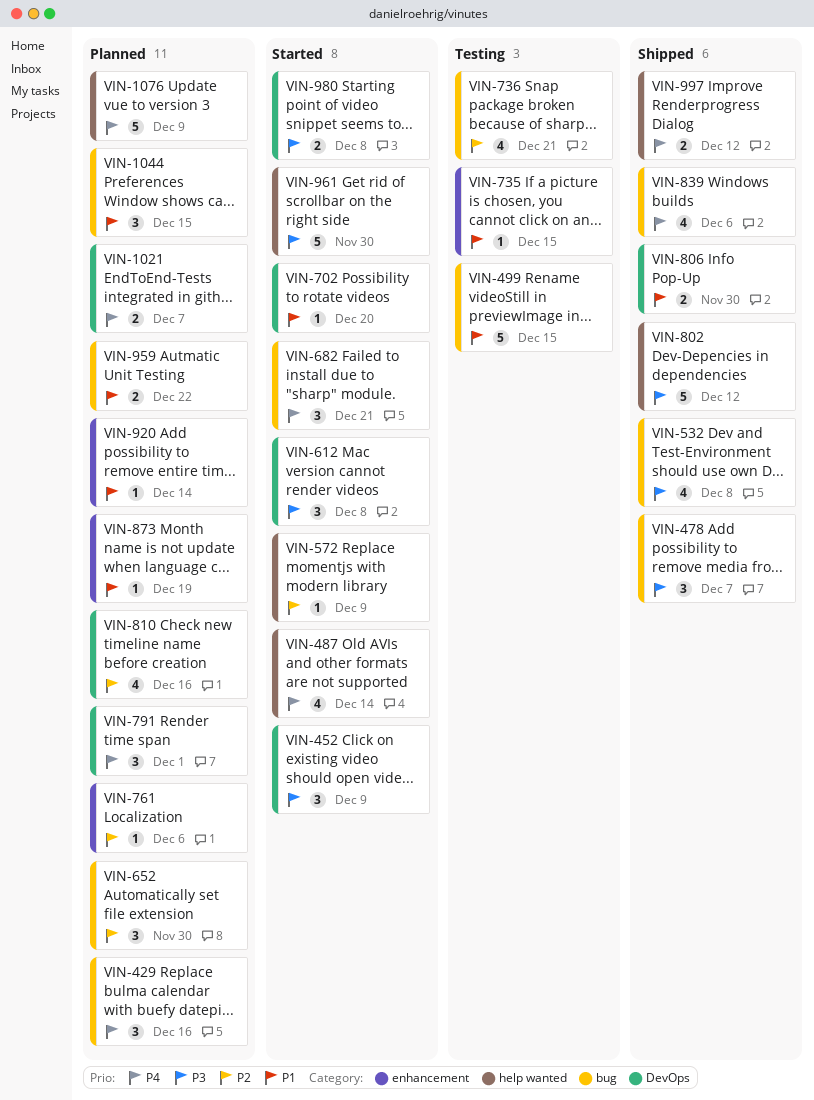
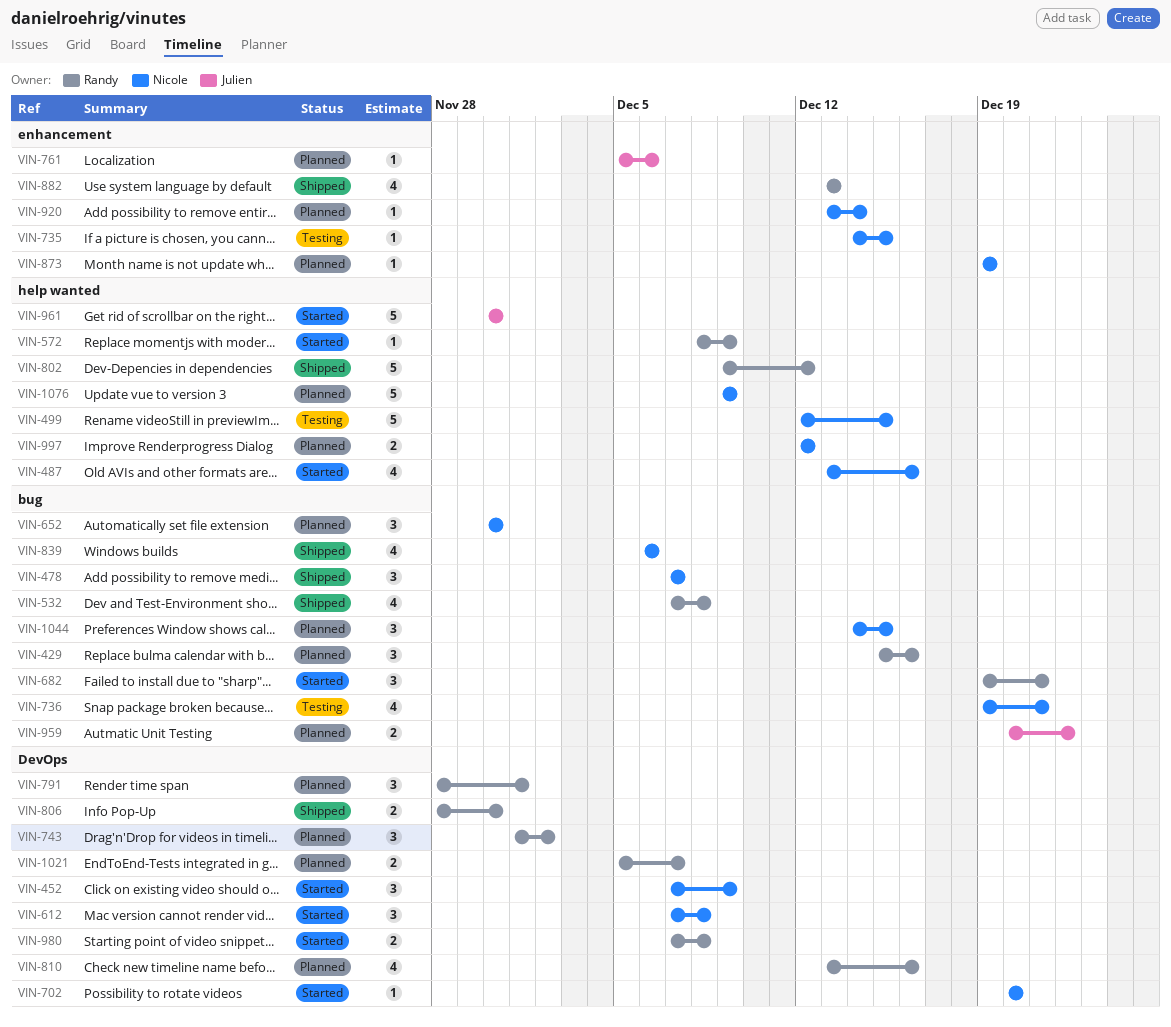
VIN-487, due: Dec 14 -> Dec 16
VIN-499, label: bug -> help wanted
VIN-743: none -> present
VIN-882: none -> present
VIN-997, status: Shipped -> Planned

